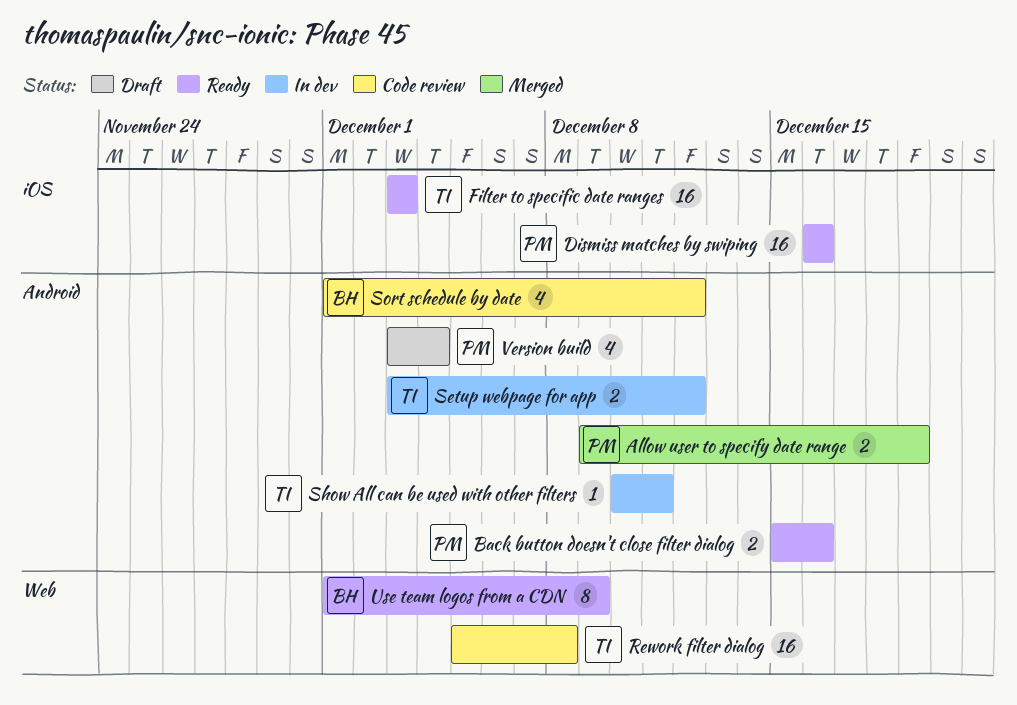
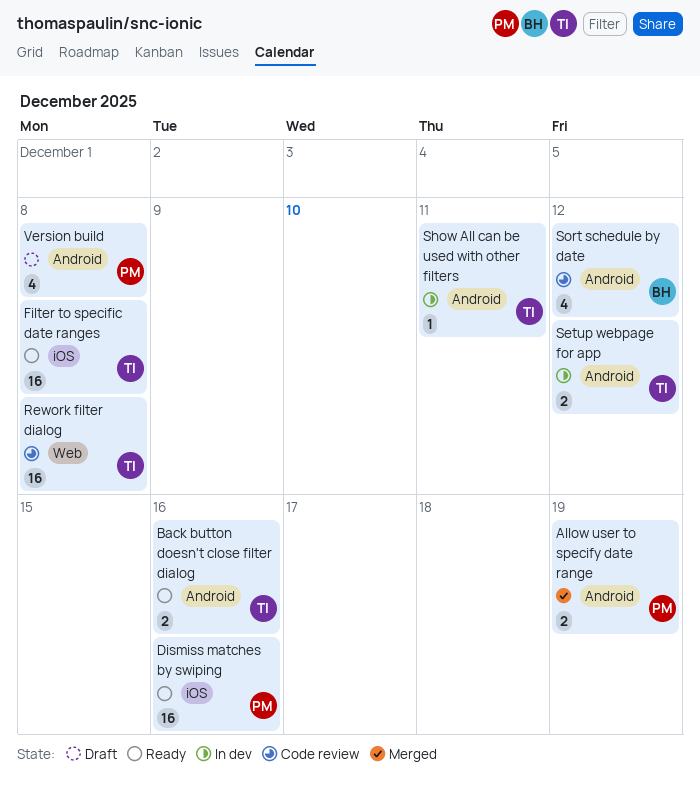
Back button doesn't close filter dialog, owner: PM -> TI
Filter to specific date ranges, due: Dec 3 -> Dec 8
Use team logos from a CDN: present -> none
Version build, due: Dec 4 -> Dec 8

